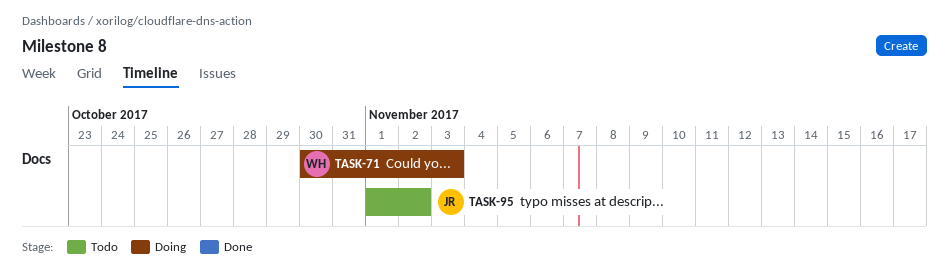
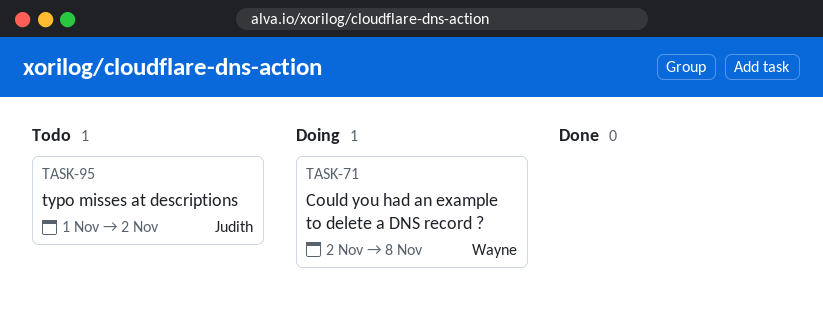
TASK-71, start: Oct 30 -> Nov 2
TASK-71, due: Nov 3 -> Nov 8

